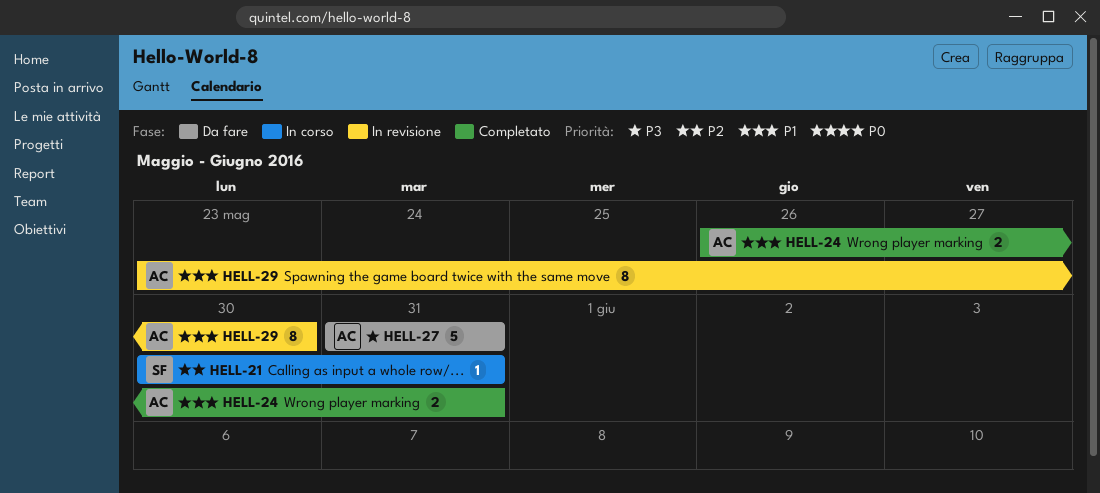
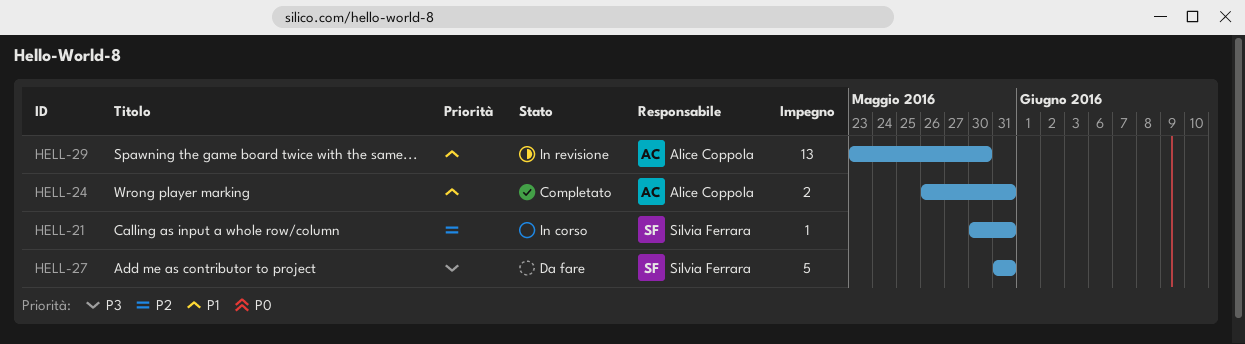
HELL-27, owner: Alice Coppola -> Silvia Ferrara
HELL-29, estimate: 8 -> 13

